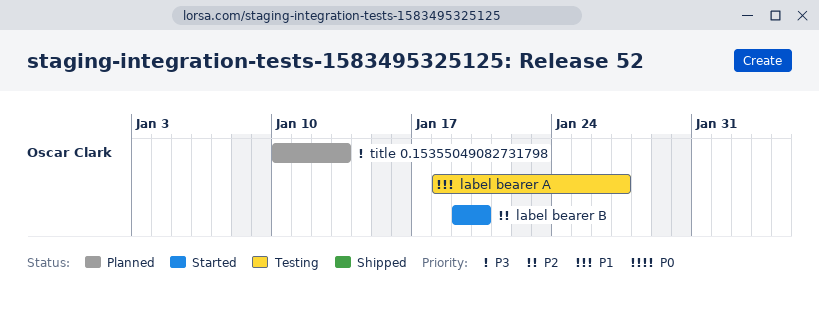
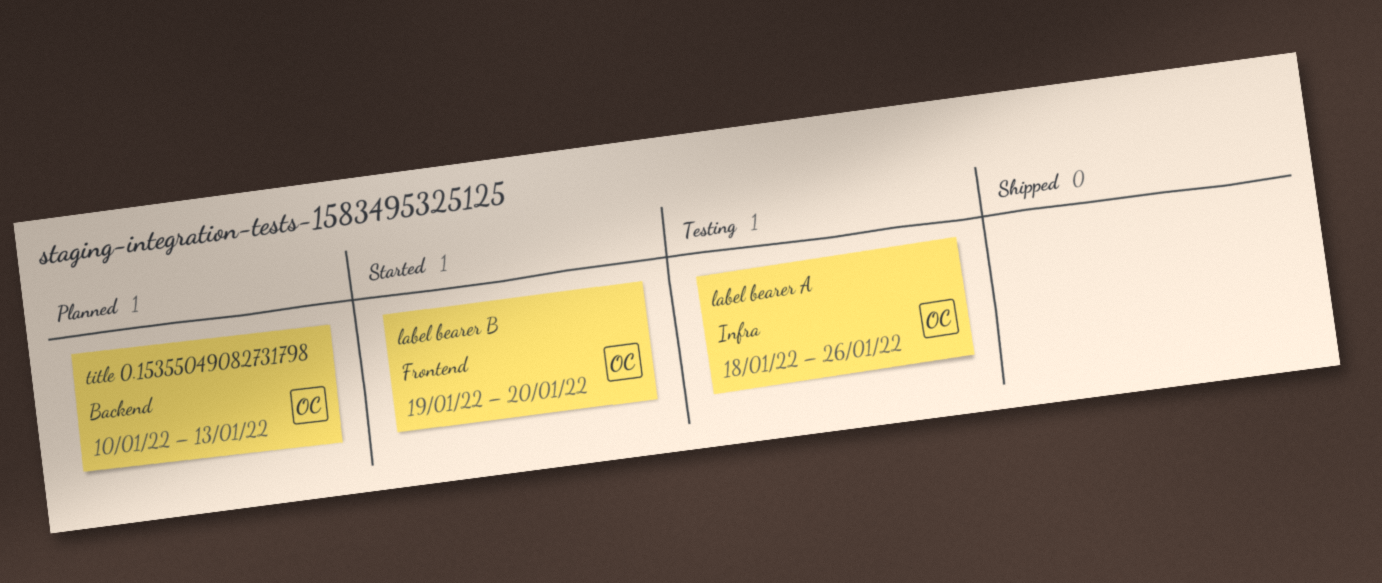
label bearer A, due: Jan 27 -> Jan 26

